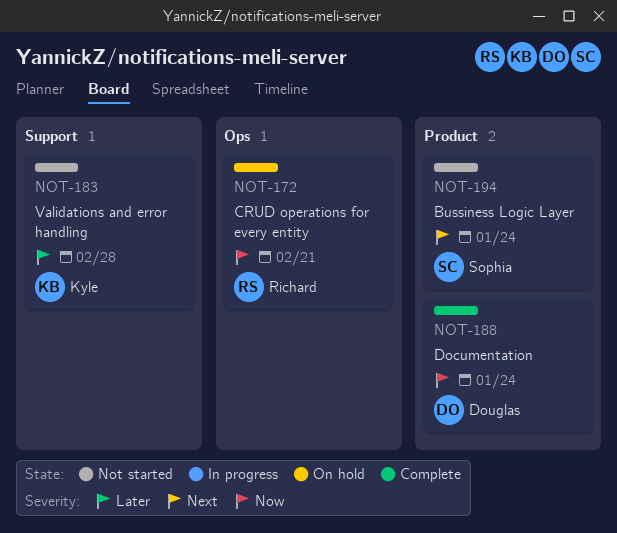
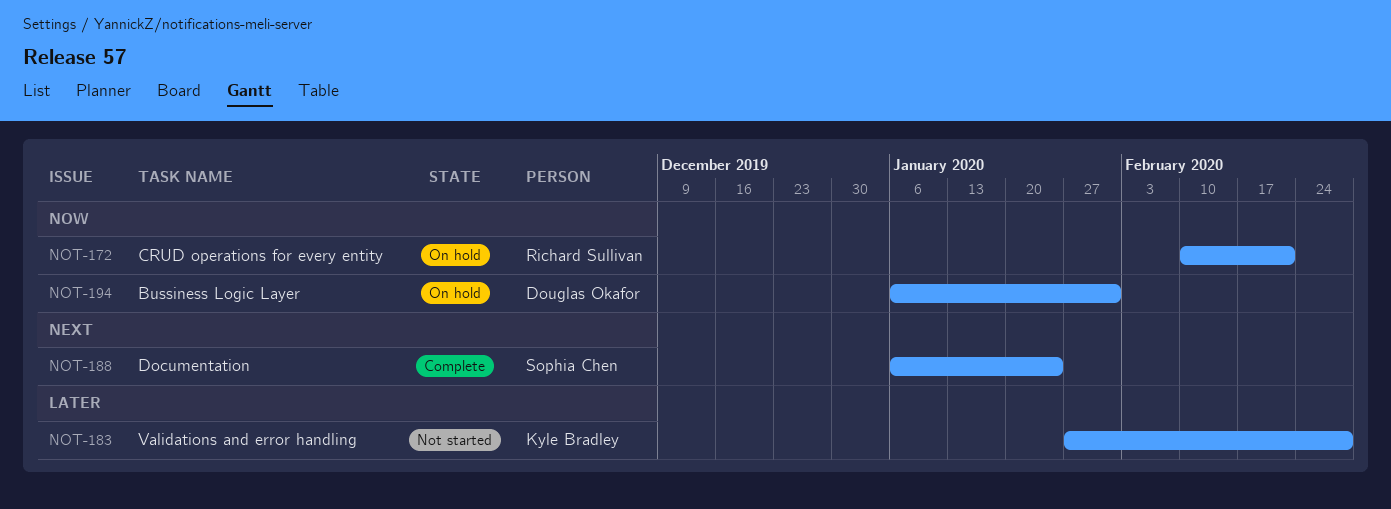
NOT-188, owner: Douglas Okafor -> Sophia Chen
NOT-188, priority: Now -> Next
NOT-194, status: Not started -> On hold
NOT-194, owner: Sophia Chen -> Douglas Okafor
NOT-194, priority: Next -> Now
NOT-194, due: Jan 24 -> Jan 31

